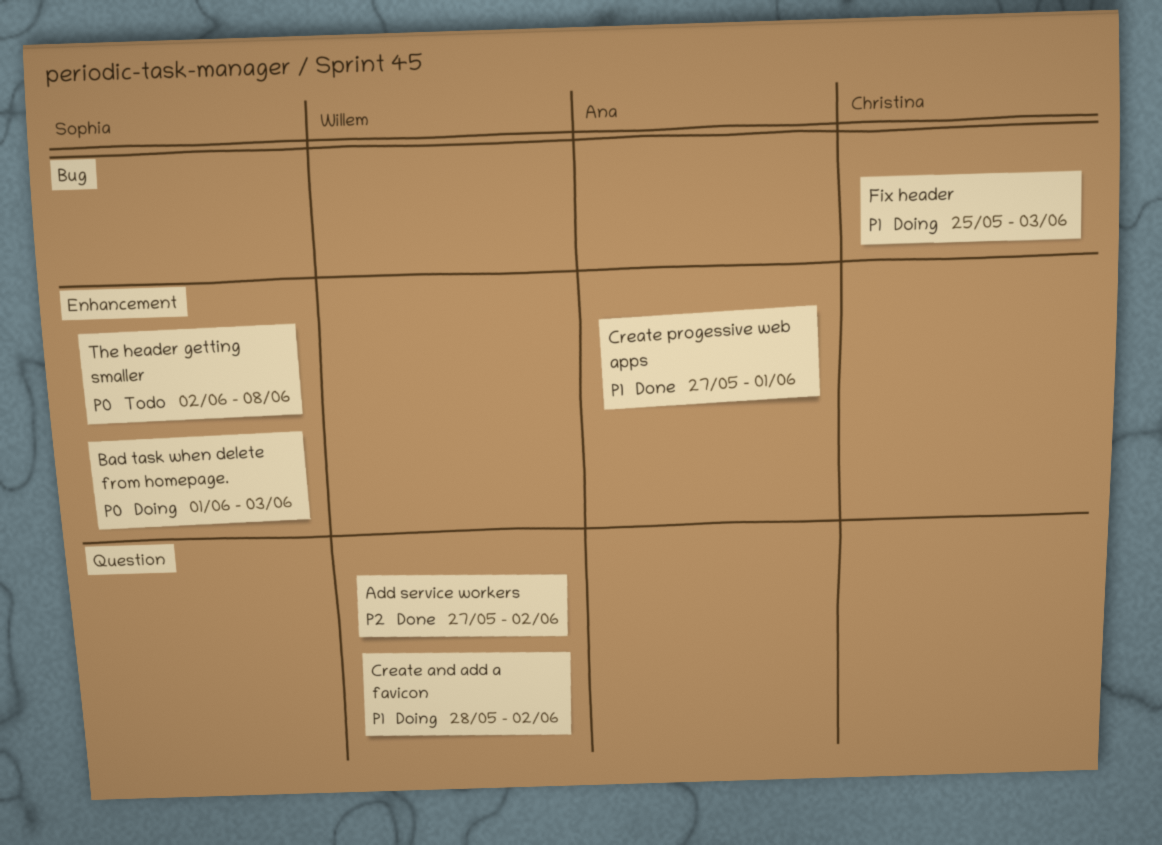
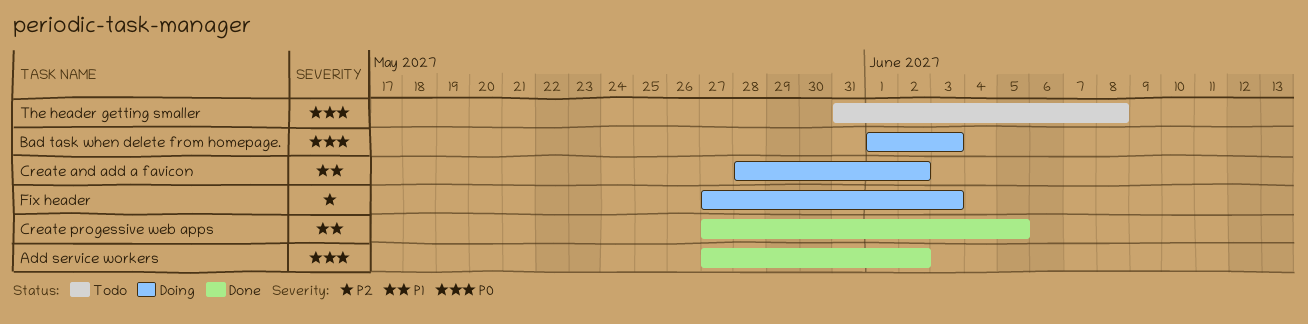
Add service workers, priority: P2 -> P0
Create progessive web apps, due: Jun 1 -> Jun 5
Fix header, priority: P1 -> P2
Fix header, start: May 25 -> May 27
The header getting smaller, start: Jun 2 -> May 31

